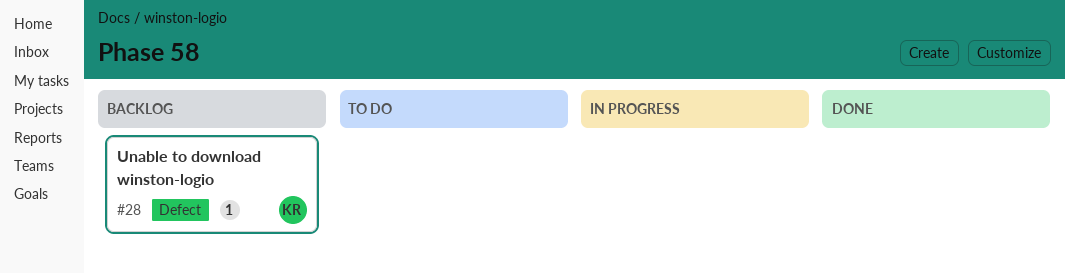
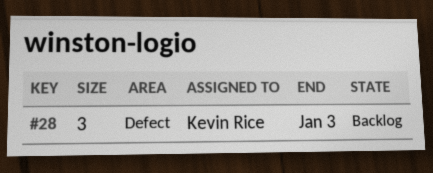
#28, estimate: 1 -> 3

